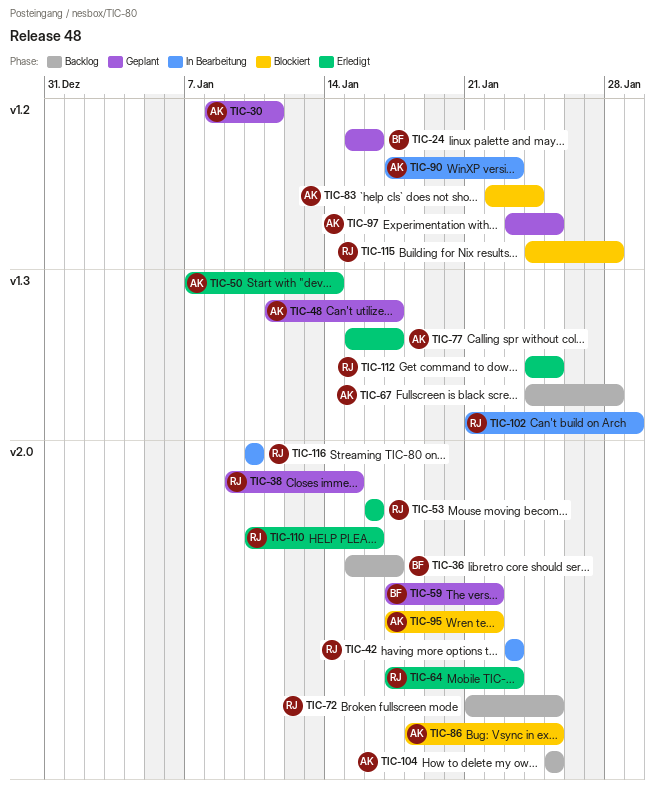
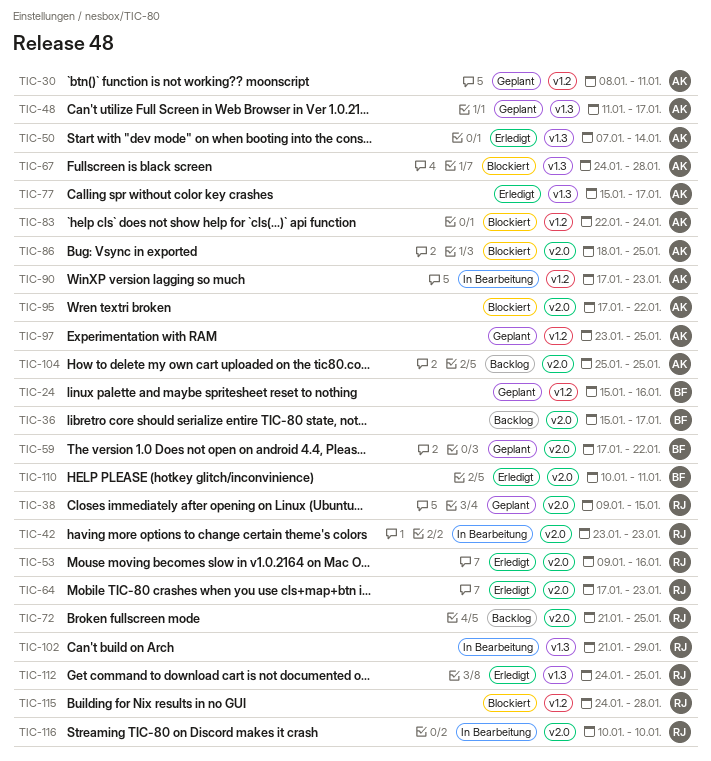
TIC-53, start: Jan 16 -> Jan 9
TIC-67, status: Backlog -> Blockiert
TIC-110, owner: RJ -> BF
TIC-110, due: Jan 16 -> Jan 11

